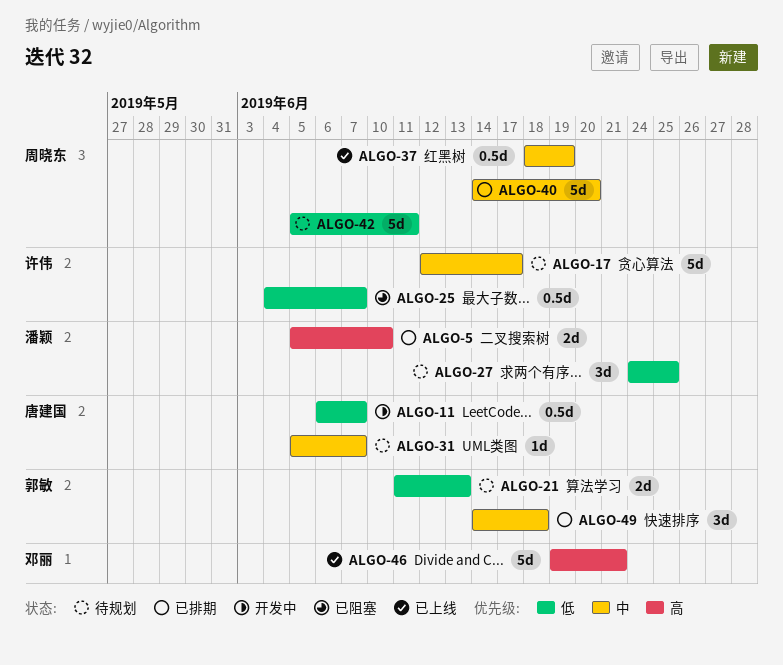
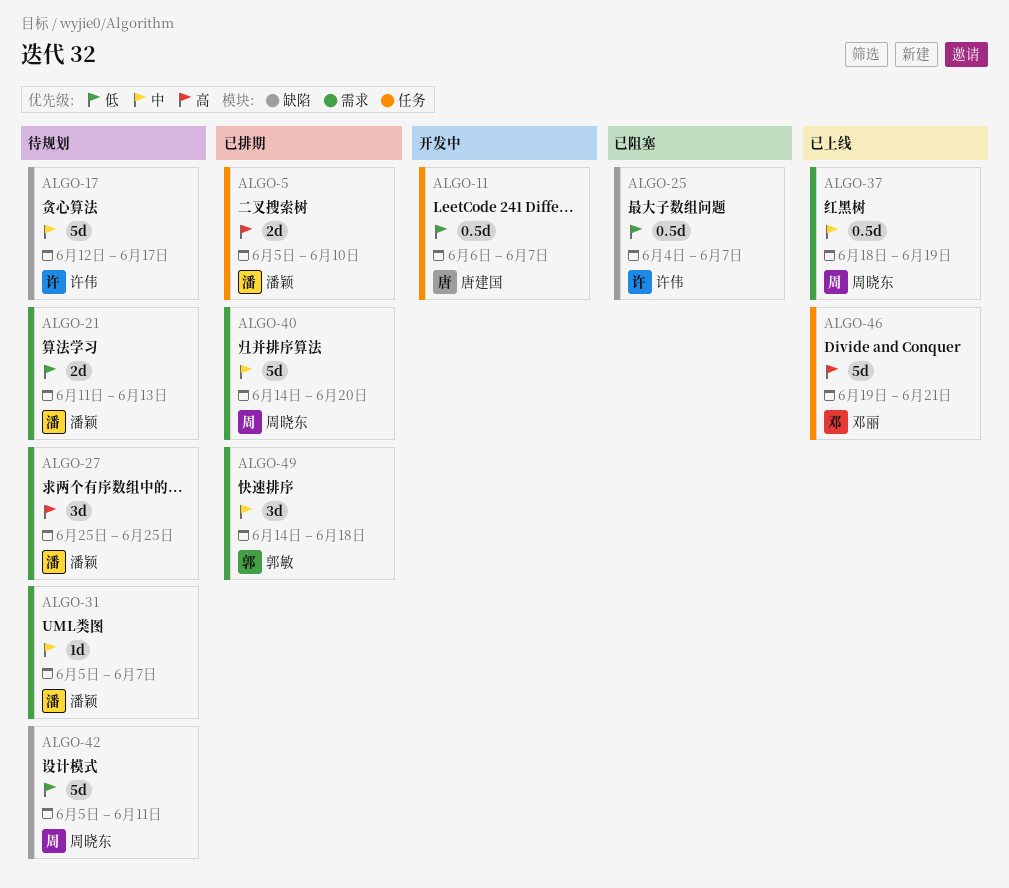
ALGO-21, owner: 郭敏 -> 潘颖
ALGO-27, priority: 低 -> 高
ALGO-27, start: Jun 24 -> Jun 25
ALGO-31, owner: 唐建国 -> 潘颖

